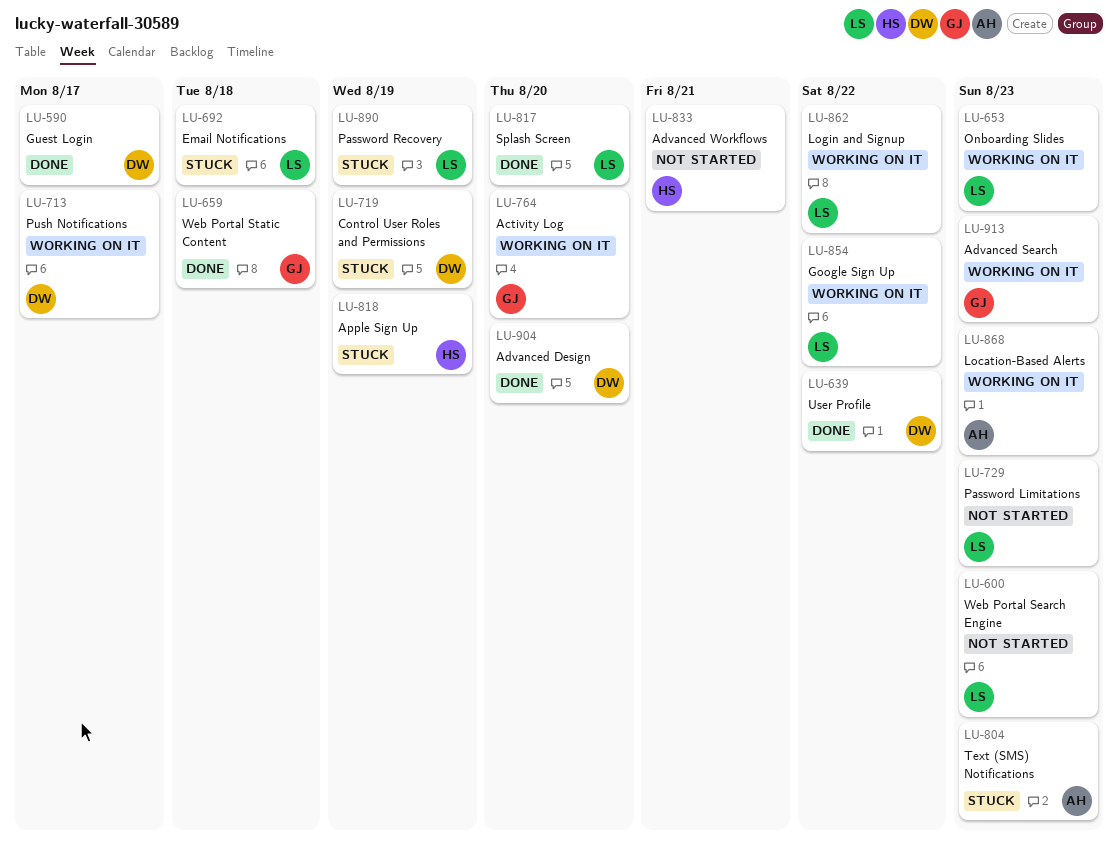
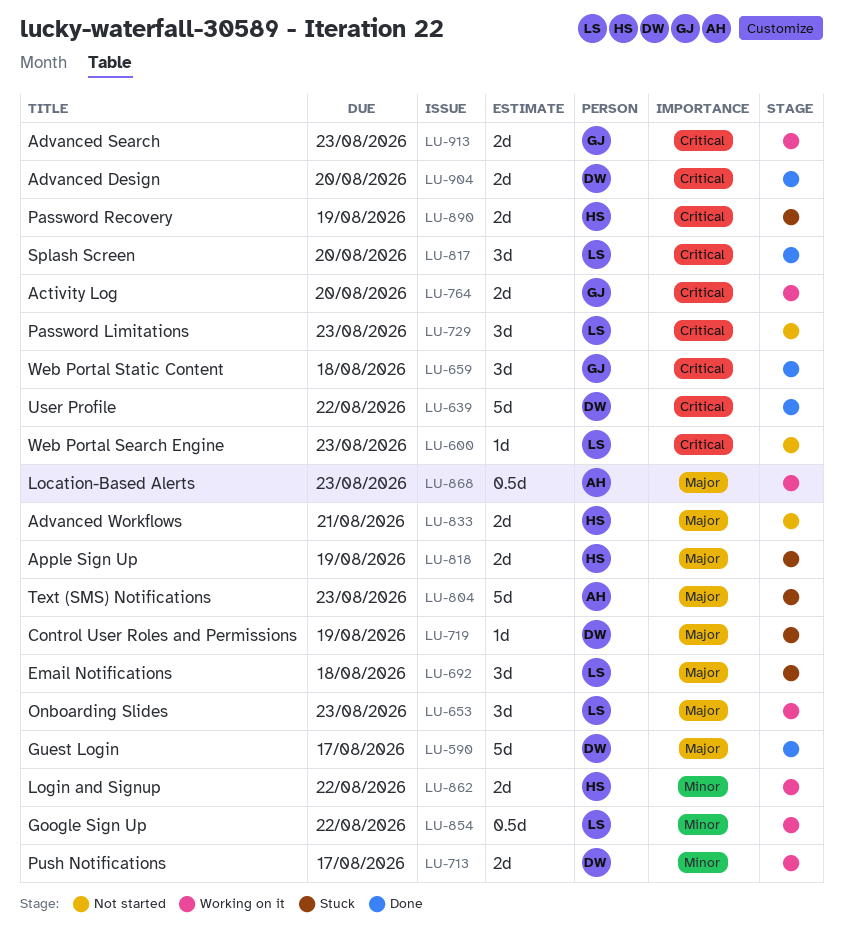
LU-862, owner: LS -> HS
LU-890, owner: LS -> HS

